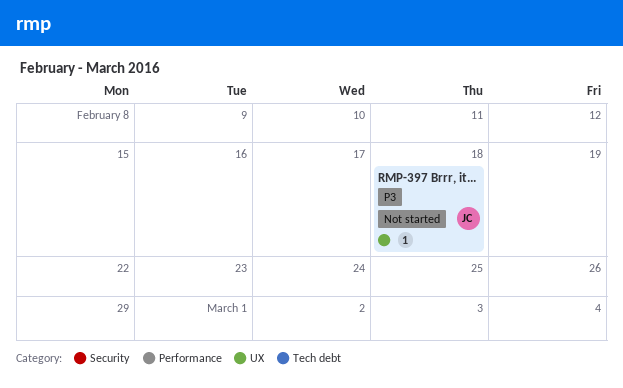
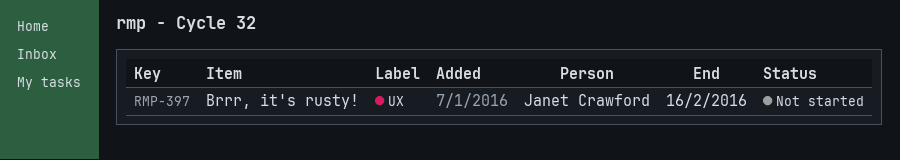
RMP-397, due: Feb 18 -> Feb 16

